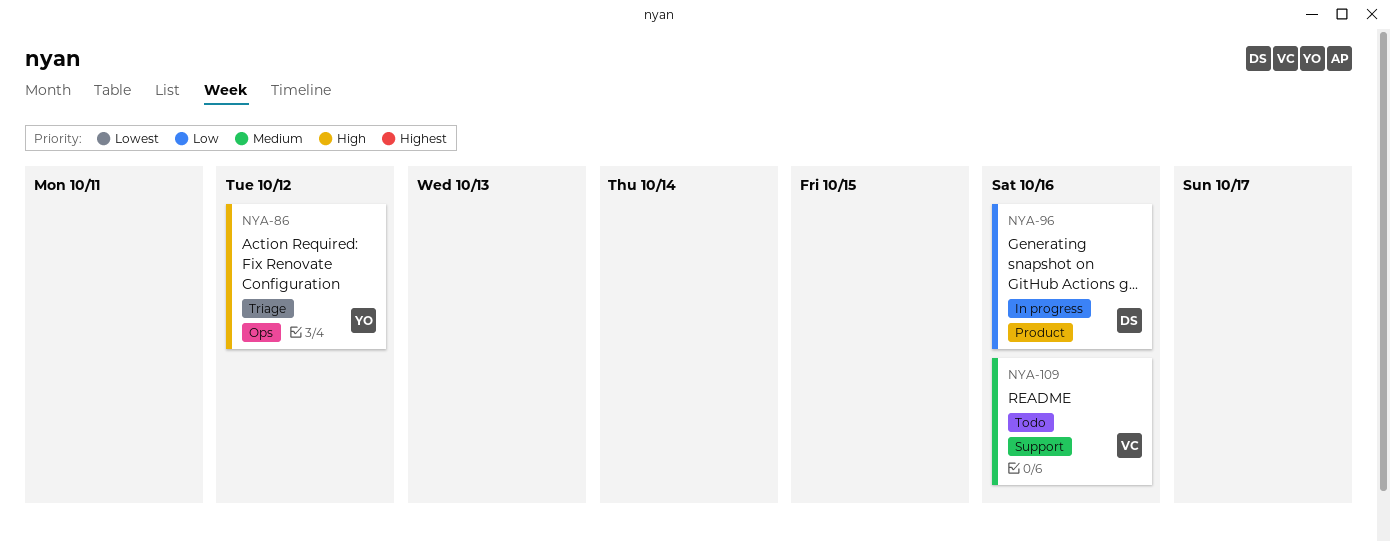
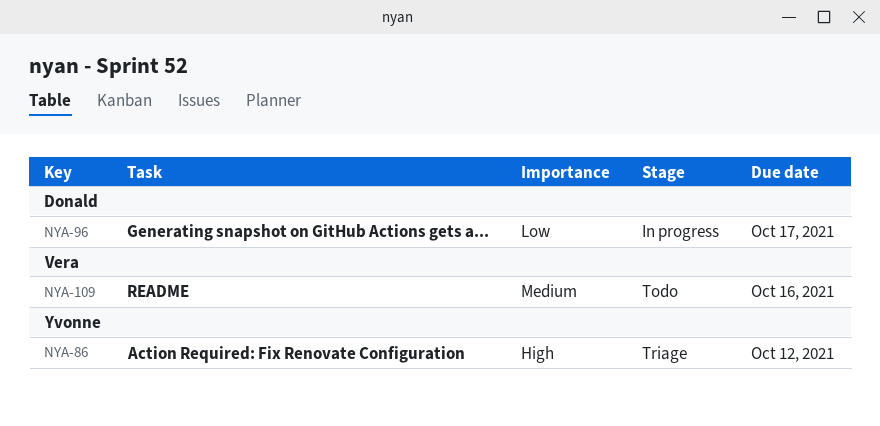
NYA-96, due: Oct 16 -> Oct 17

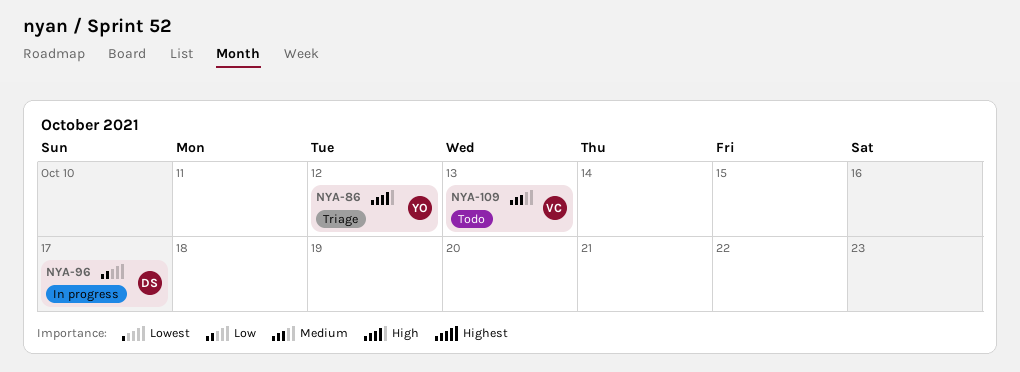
NYA-109, due: Oct 16 -> Oct 13

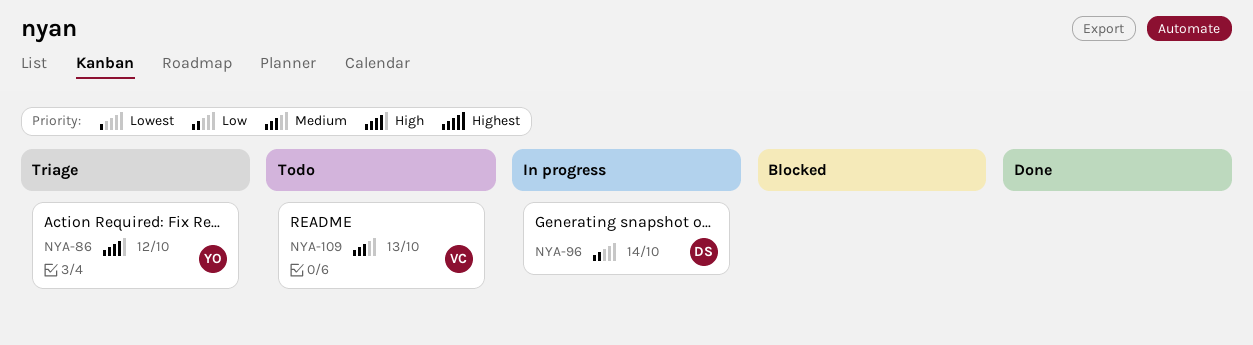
NYA-96, due: Oct 17 -> Oct 14

